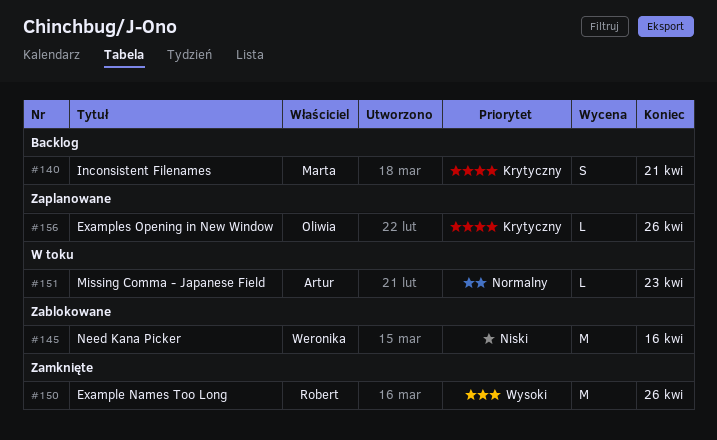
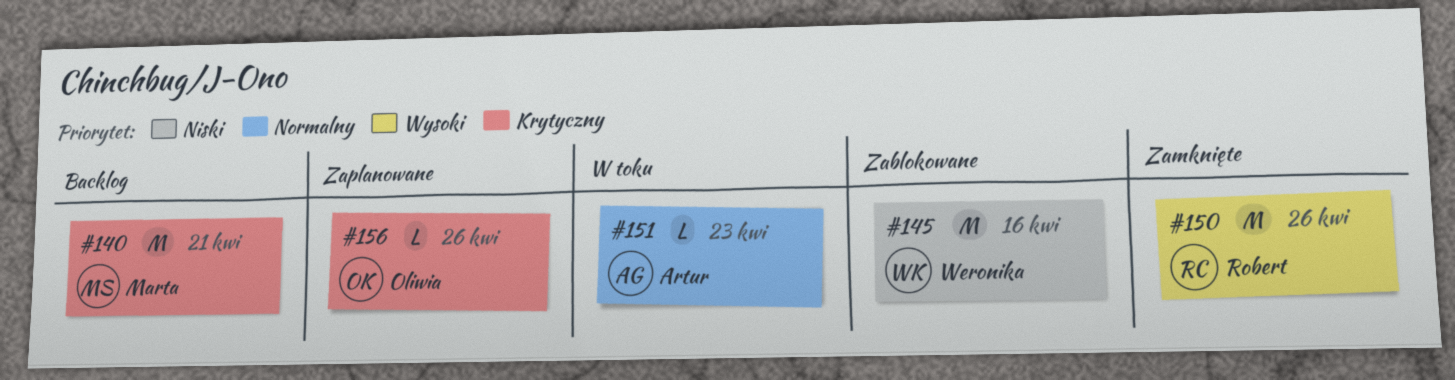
#140, estimate: S -> M

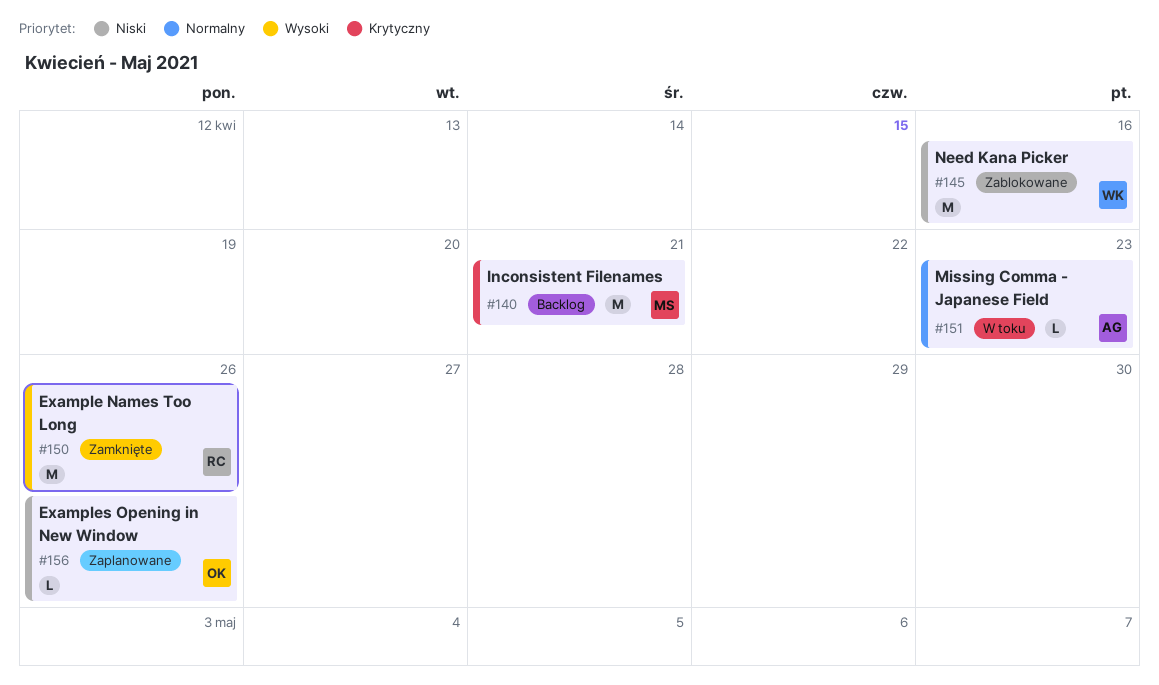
#156, priority: Krytyczny -> Niski

